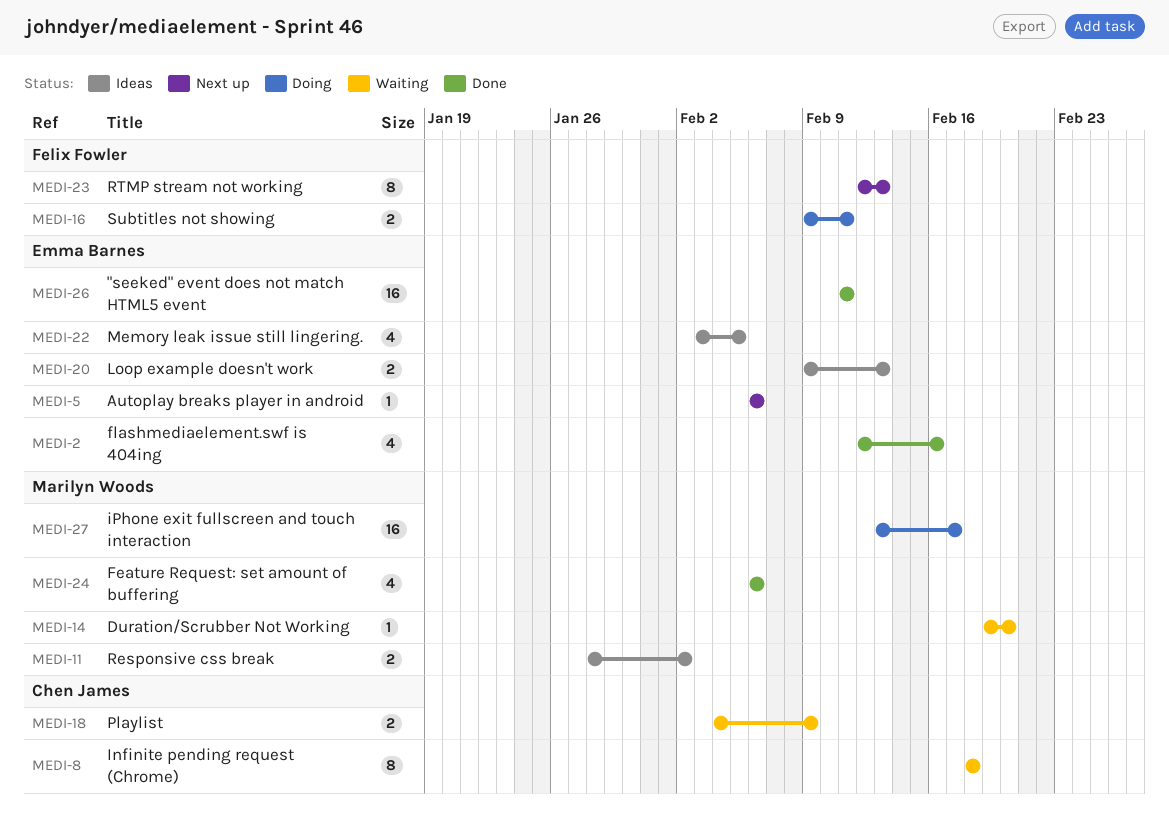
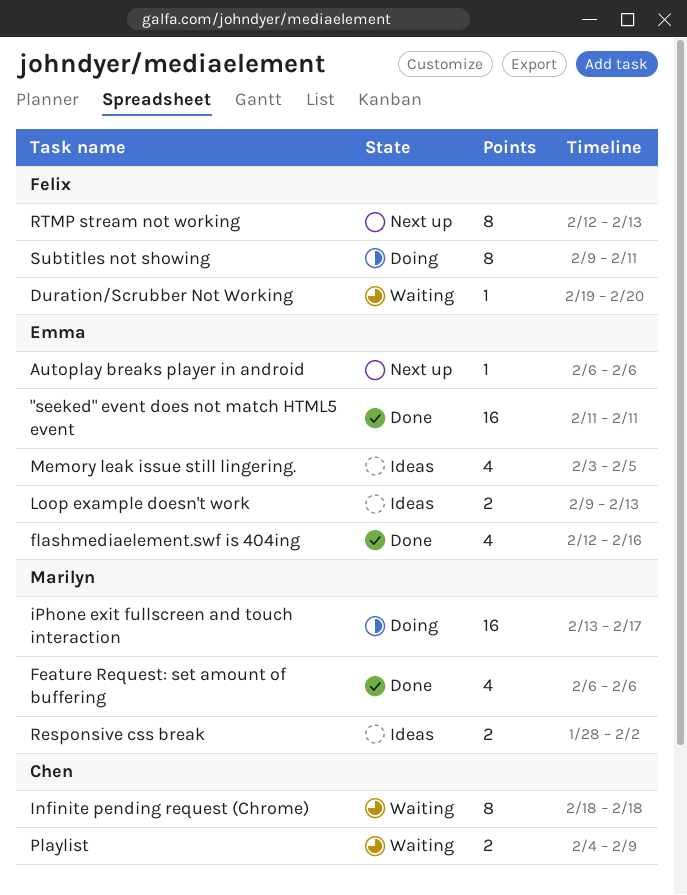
Duration/Scrubber Not Working, owner: Marilyn Woods -> Felix Fowler
Subtitles not showing, estimate: 2 -> 8

